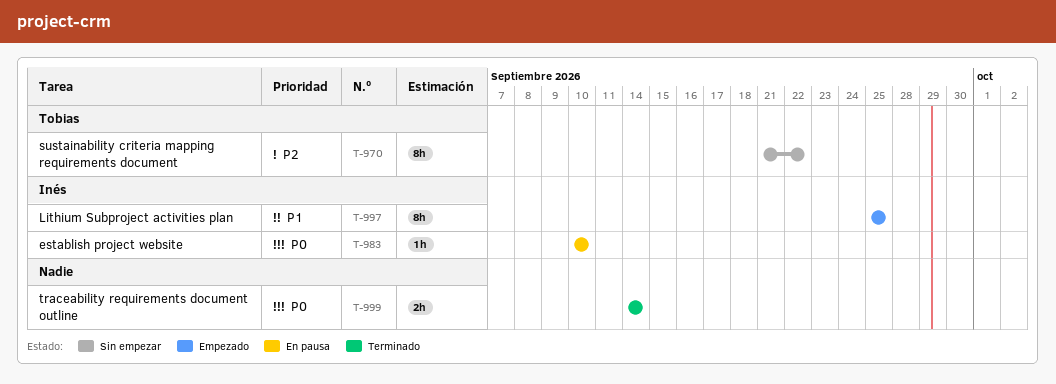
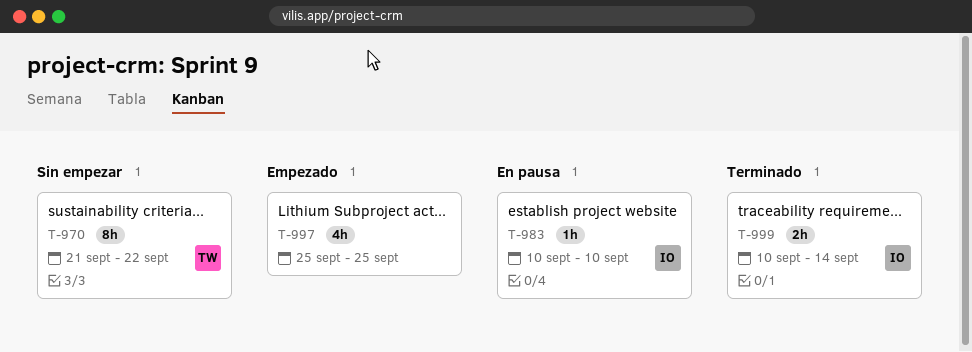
T-997, owner: Inés -> none
T-997, estimate: 8h -> 4h
T-999, owner: none -> Inés
T-999, start: Sep 14 -> Sep 10

